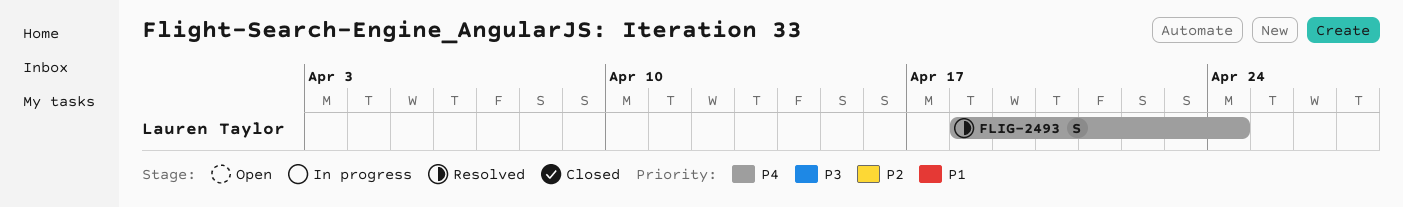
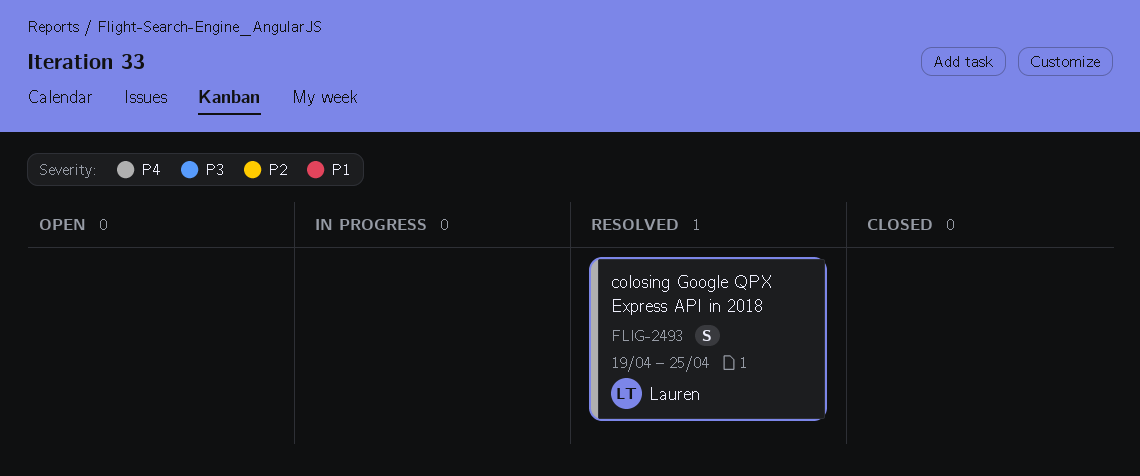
FLIG-2493, start: Apr 18 -> Apr 19
FLIG-2493, due: Apr 24 -> Apr 25

